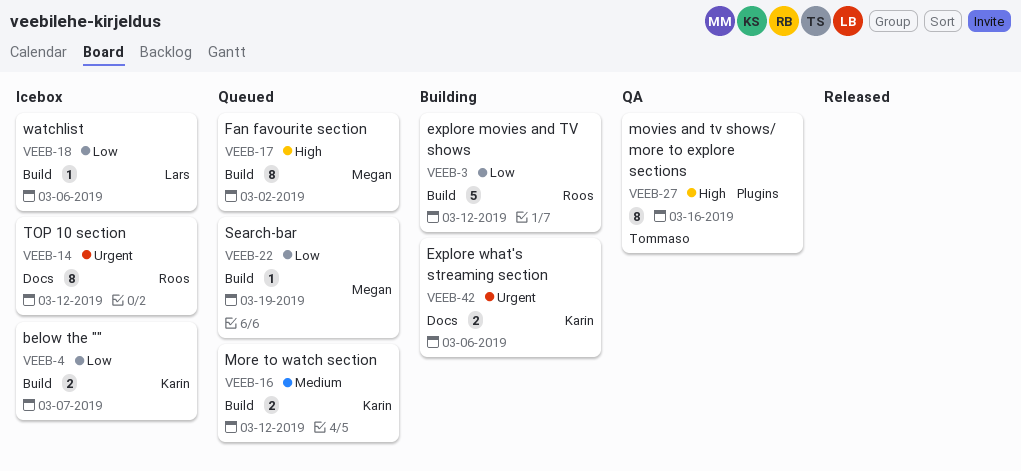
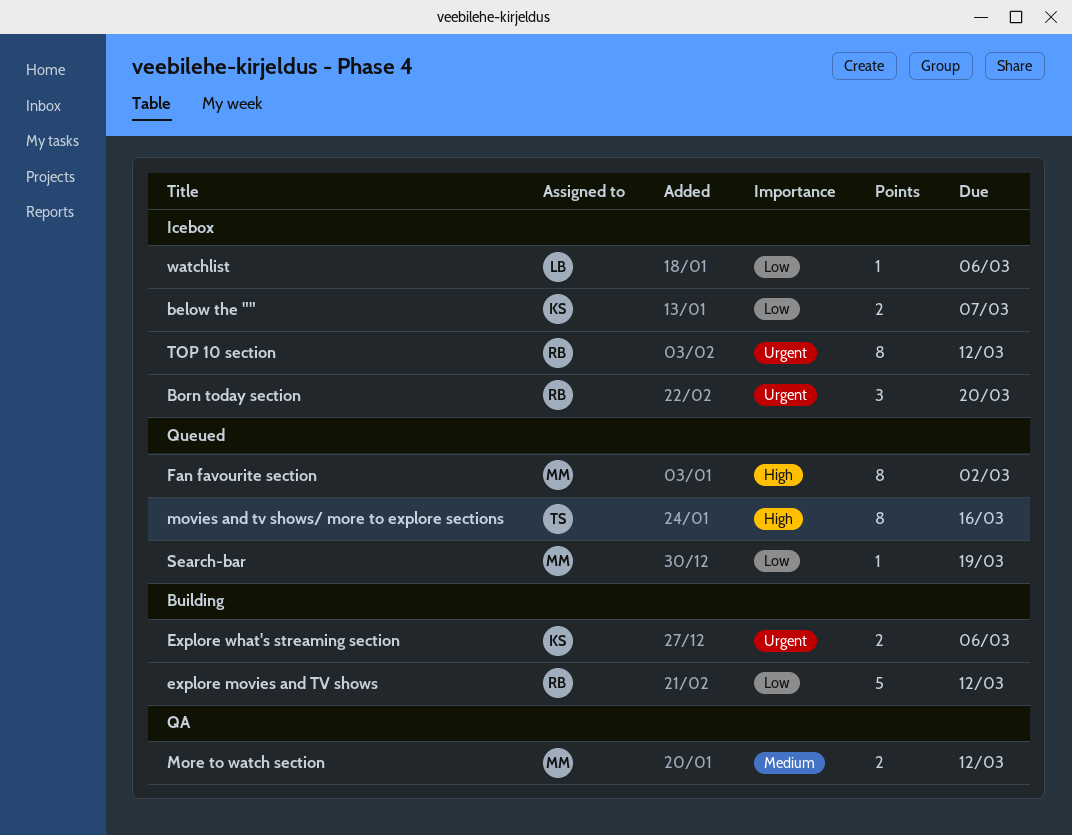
Born today section: none -> present
More to watch section, status: Queued -> QA
More to watch section, owner: Karin -> Megan
movies and tv shows/ more to explore sections, status: QA -> Queued

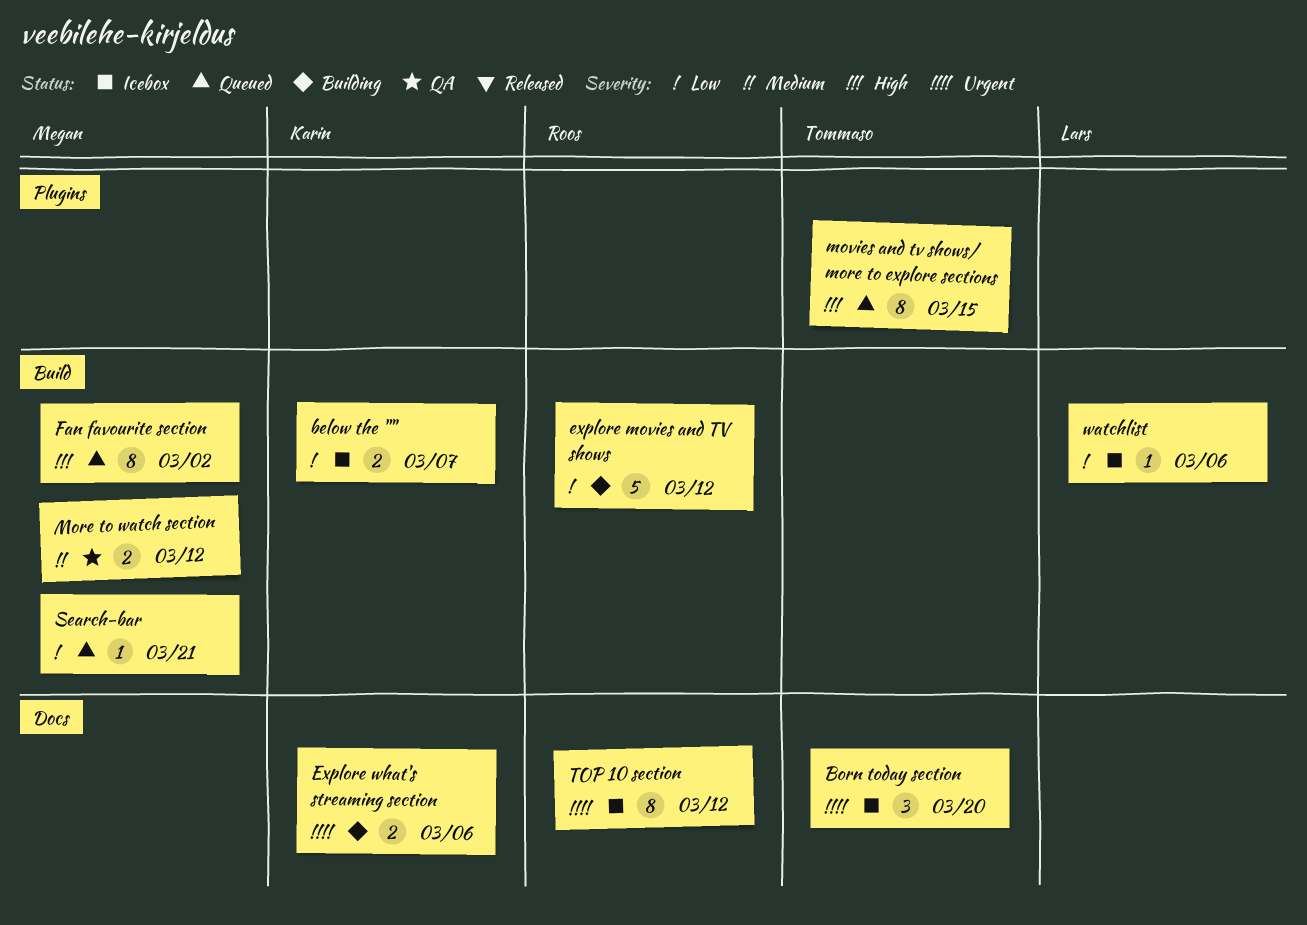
Born today section, owner: Roos -> Tommaso
movies and tv shows/ more to explore sections, due: Mar 16 -> Mar 15
Search-bar, due: Mar 19 -> Mar 21

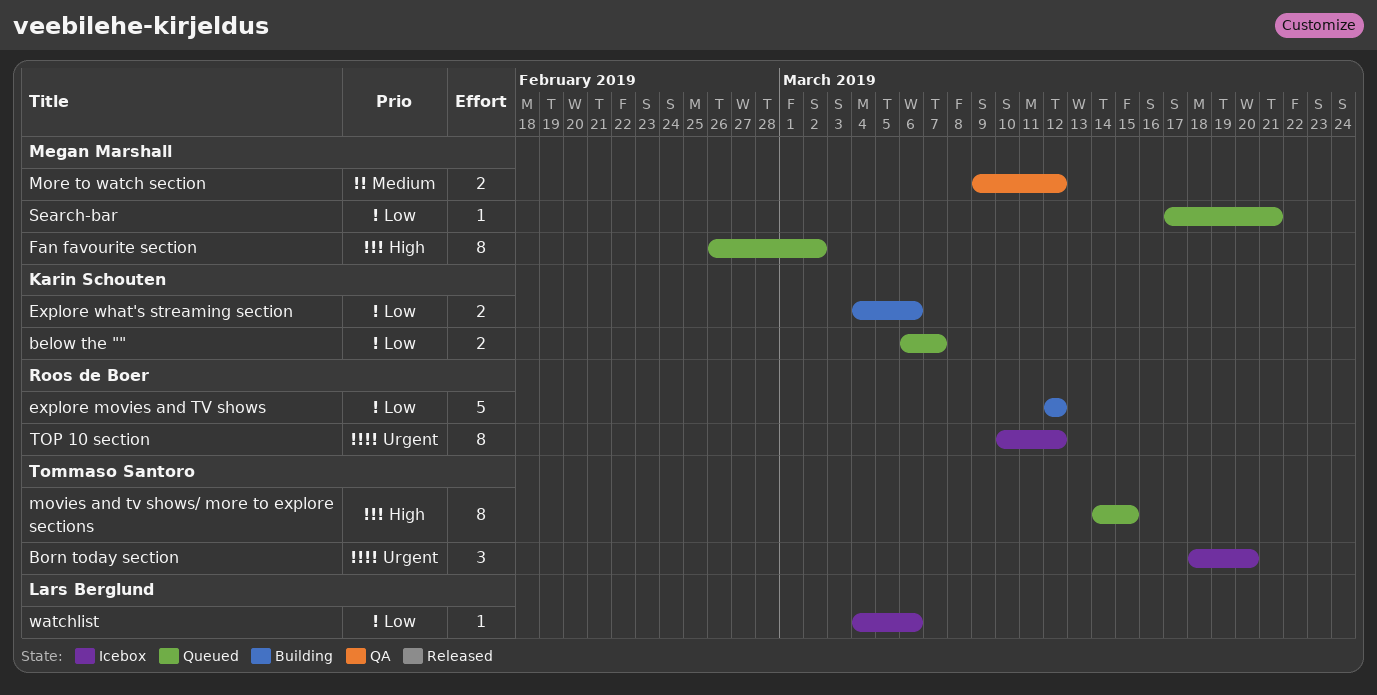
below the "", status: Icebox -> Queued
Explore what's streaming section, priority: Urgent -> Low

